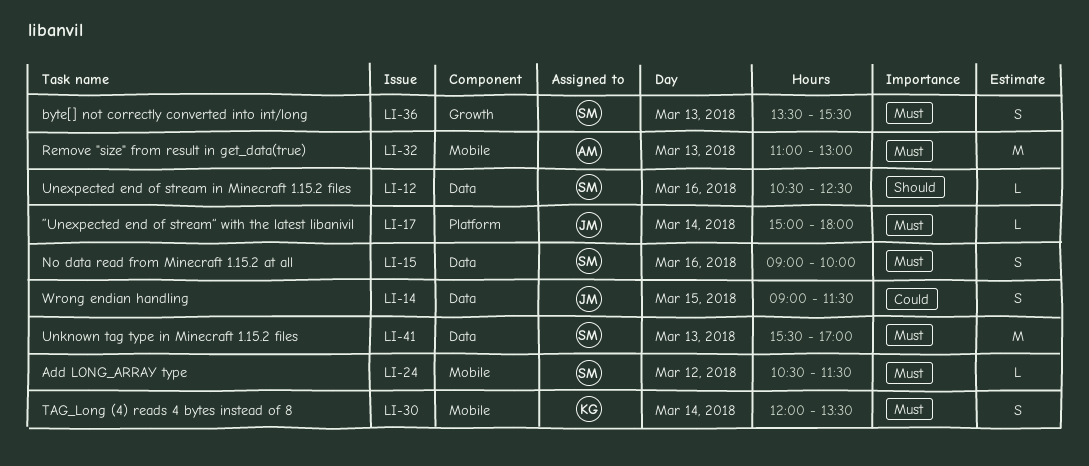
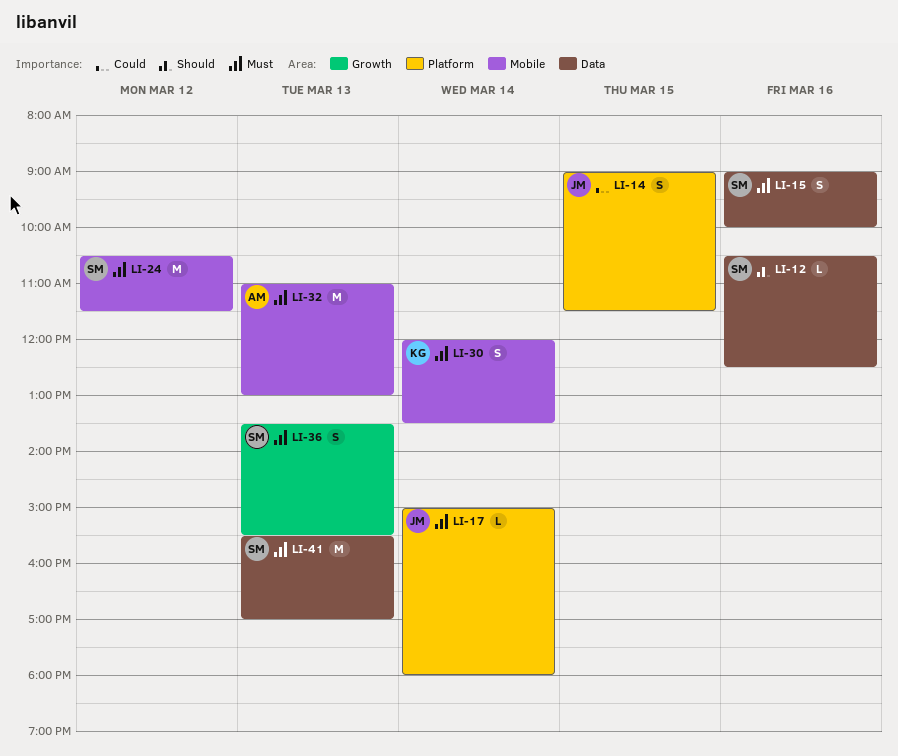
LI-14, label: Data -> Platform
LI-24, estimate: L -> M

